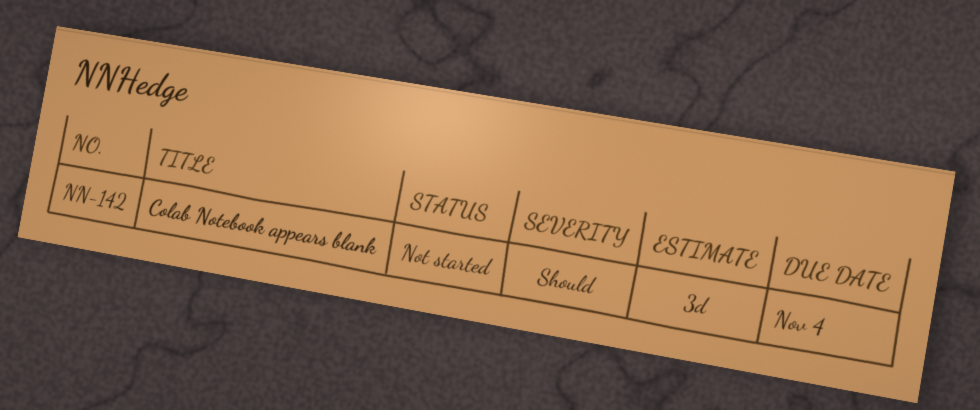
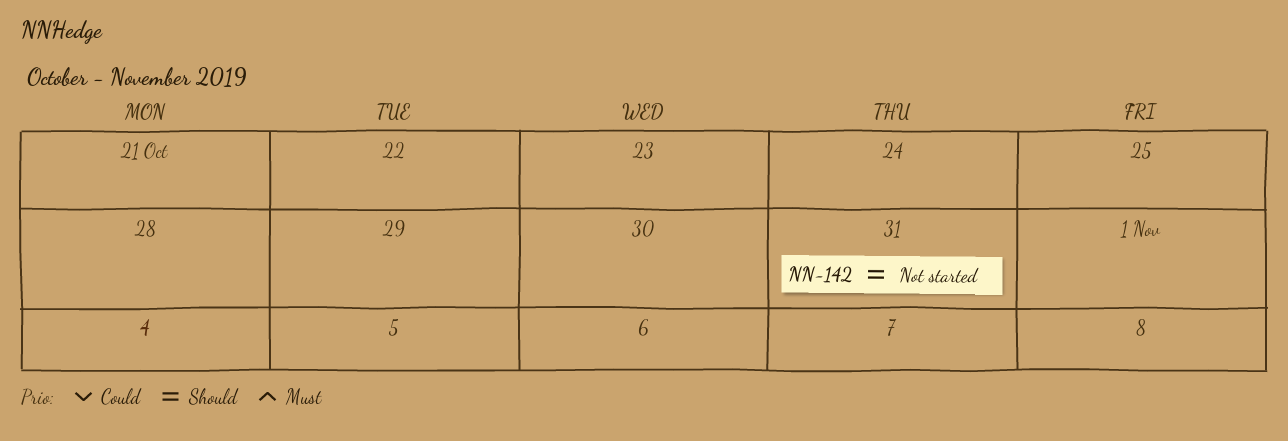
NN-142, due: Nov 4 -> Oct 31

